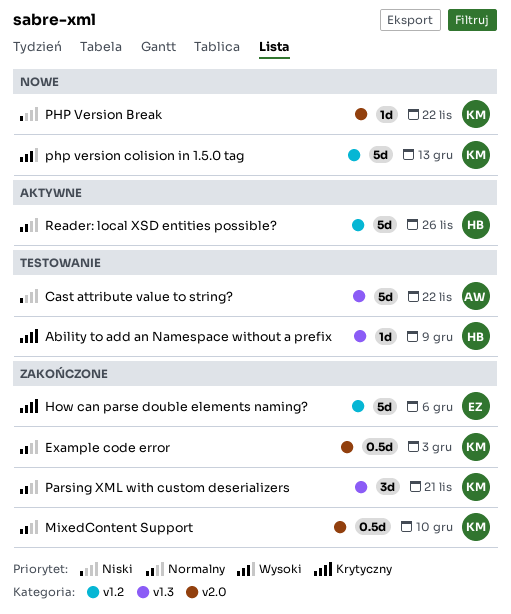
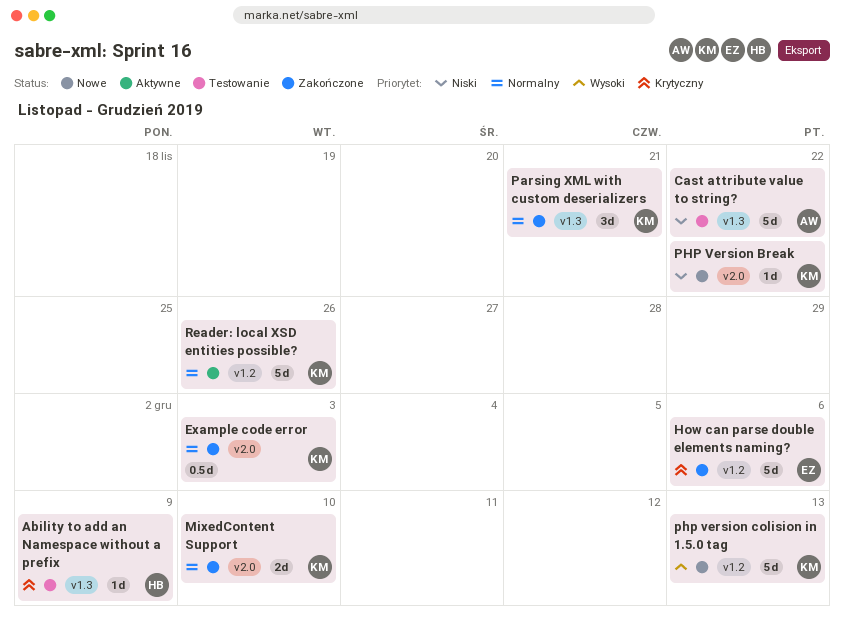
MixedContent Support, estimate: 0.5d -> 2d
Reader: local XSD entities possible?, owner: HB -> KM

